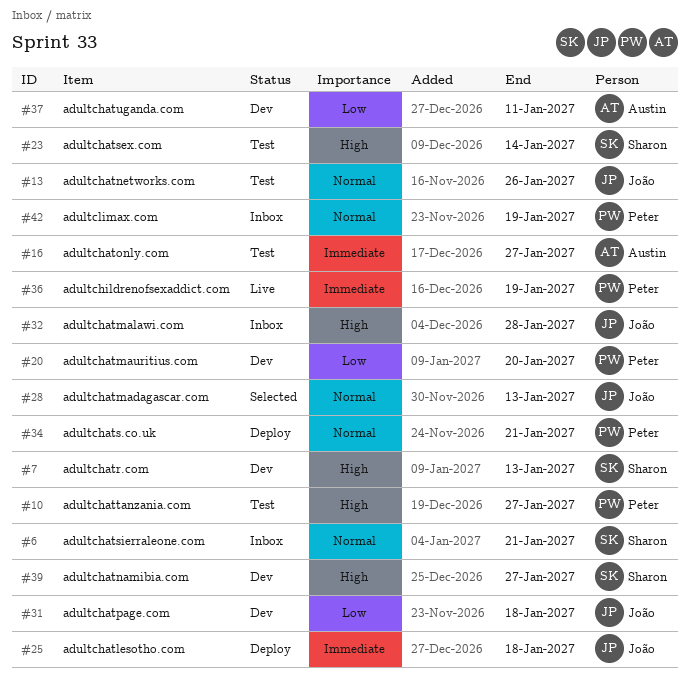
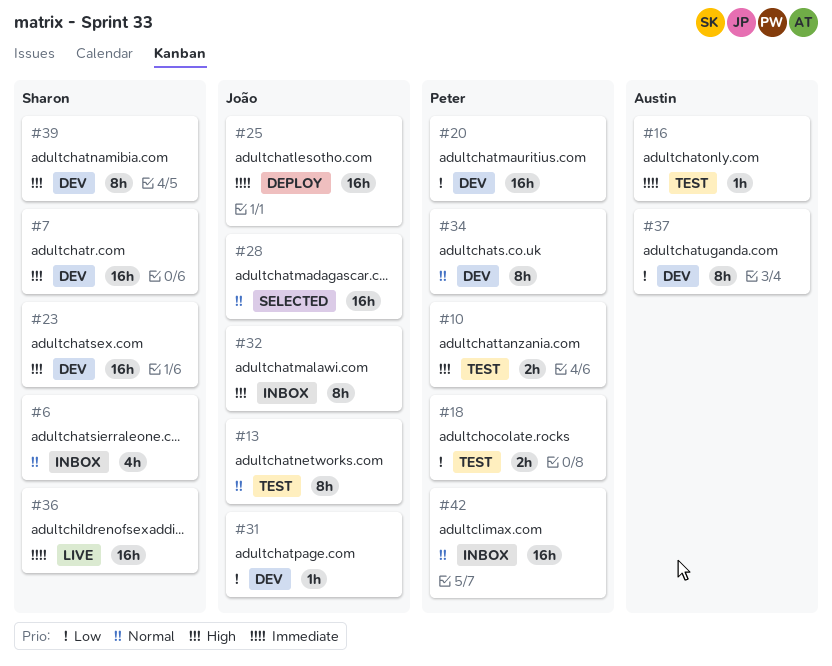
#18: none -> present
#23, status: Test -> Dev
#34, status: Deploy -> Dev
#36, owner: Peter -> Sharon

